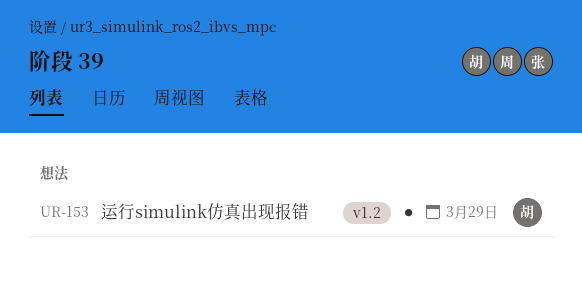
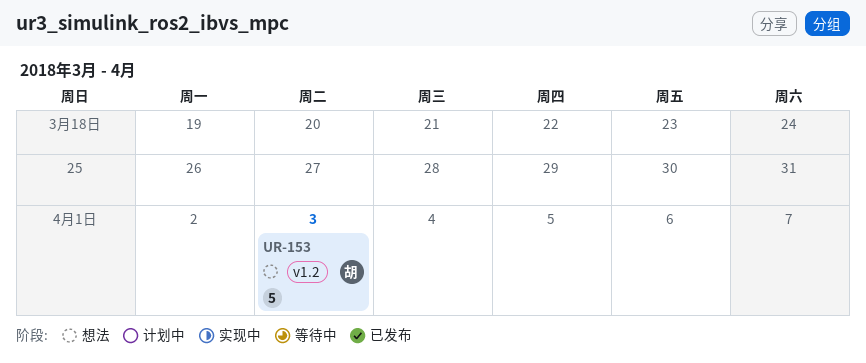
UR-153, estimate: 1 -> 5
UR-153, due: Mar 29 -> Apr 3

